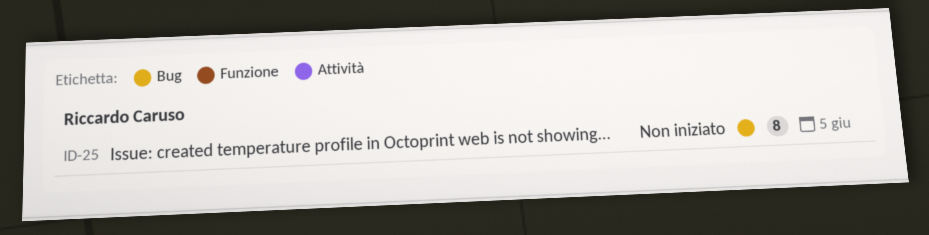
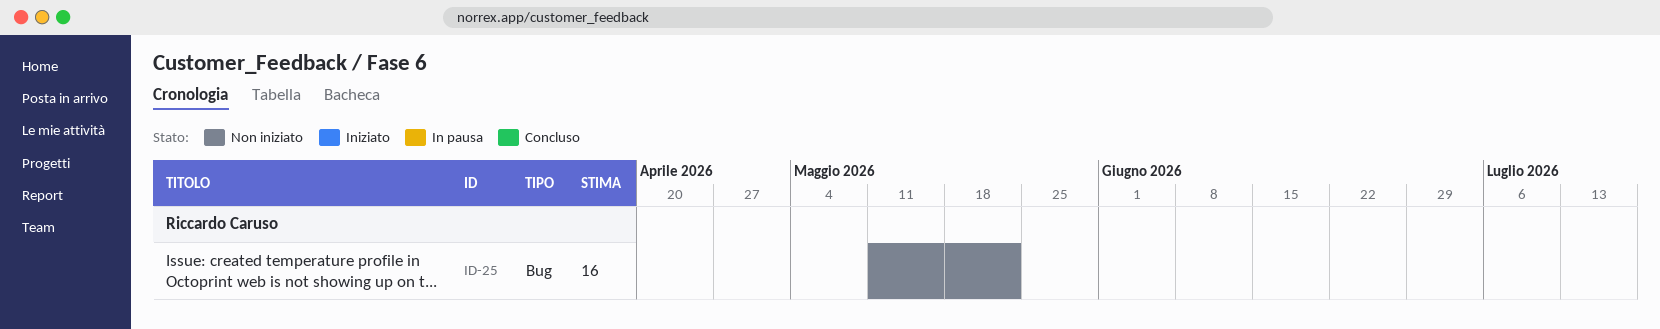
ID-25, estimate: 8 -> 16
ID-25, due: Jun 5 -> May 22

